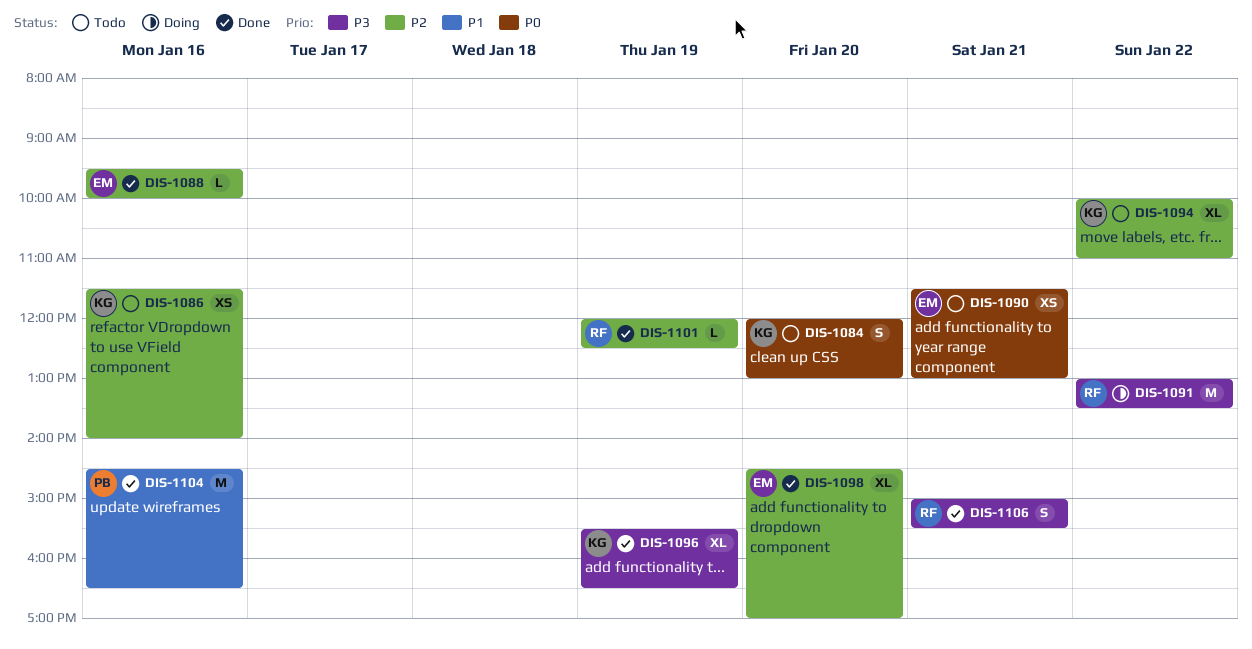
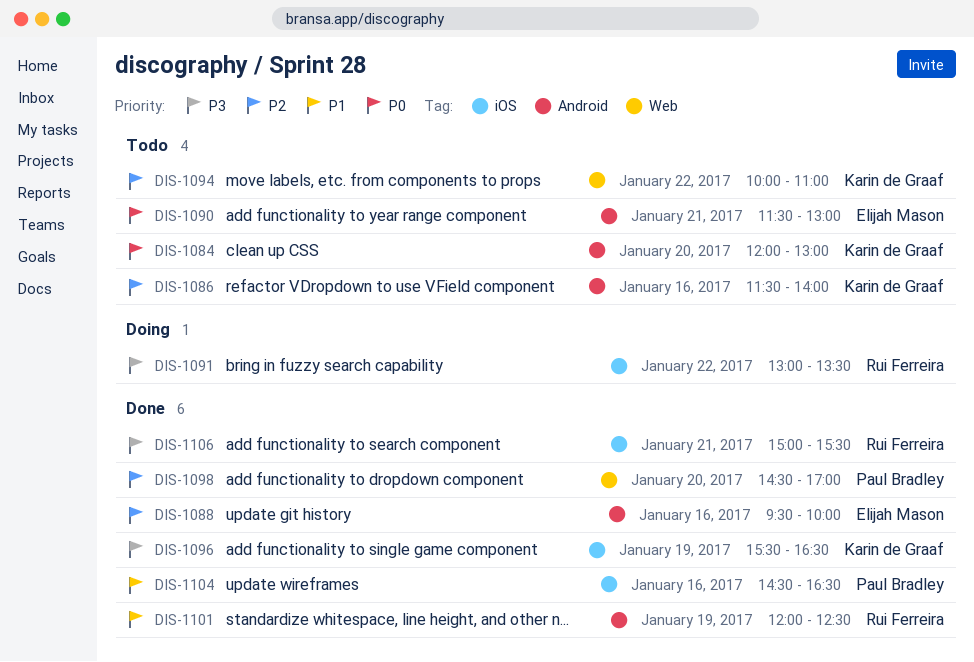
DIS-1098, owner: Elijah Mason -> Paul Bradley
DIS-1101, priority: P2 -> P1

